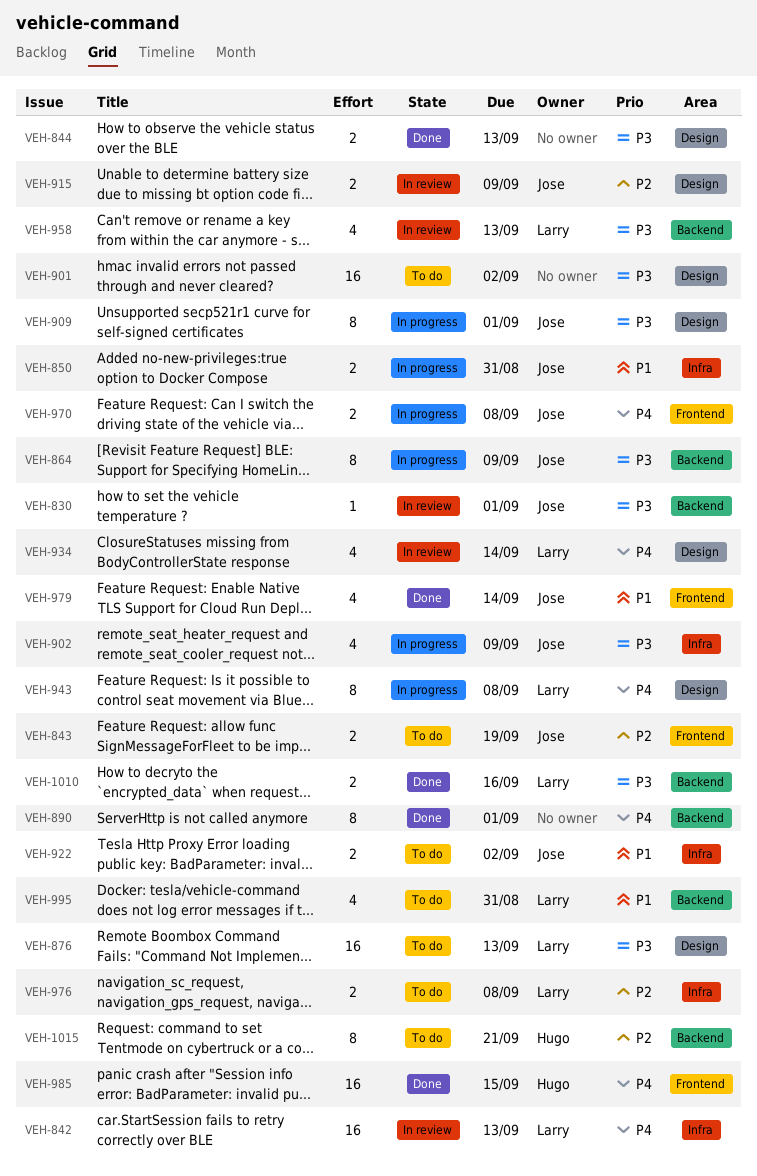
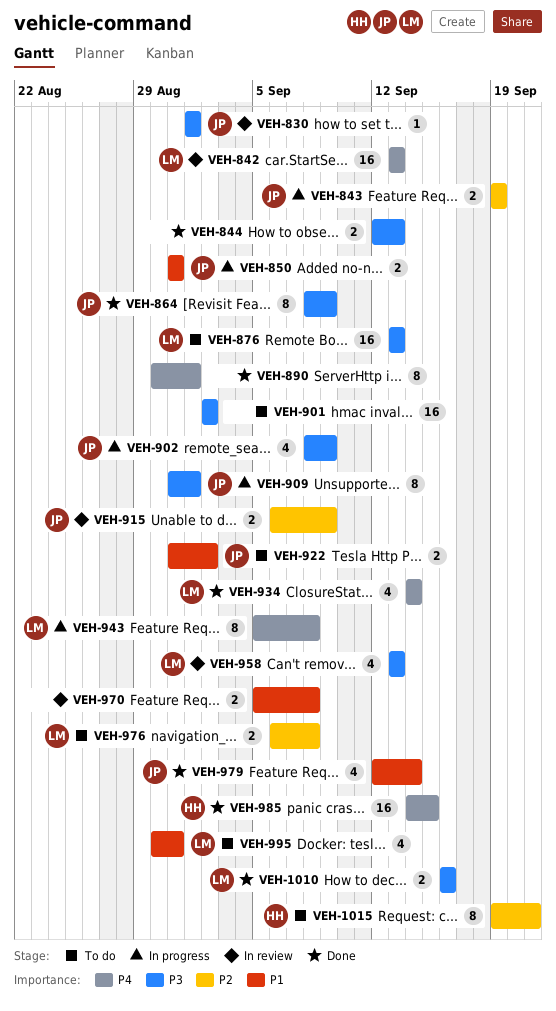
VEH-843, status: To do -> In progress
VEH-864, status: In progress -> Done
VEH-934, status: In review -> Done
VEH-970, status: In progress -> In review
VEH-970, owner: Jose -> none
VEH-970, priority: P4 -> P1

